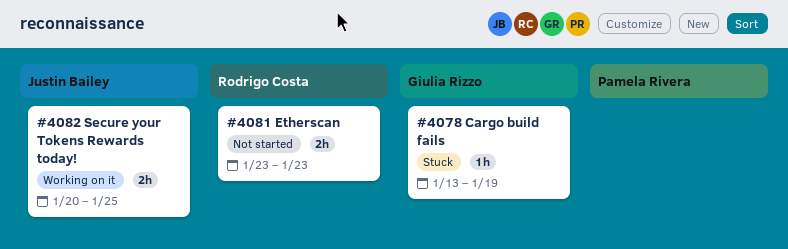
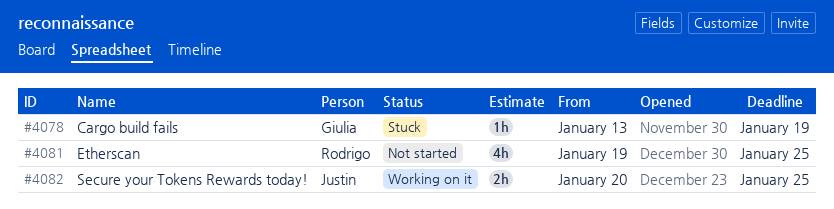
#4081, estimate: 2h -> 4h
#4081, start: Jan 23 -> Jan 19
#4081, due: Jan 23 -> Jan 25

